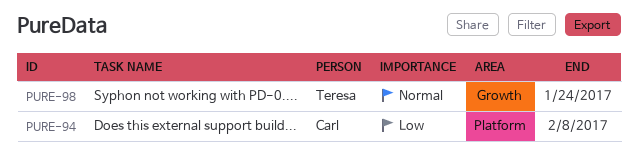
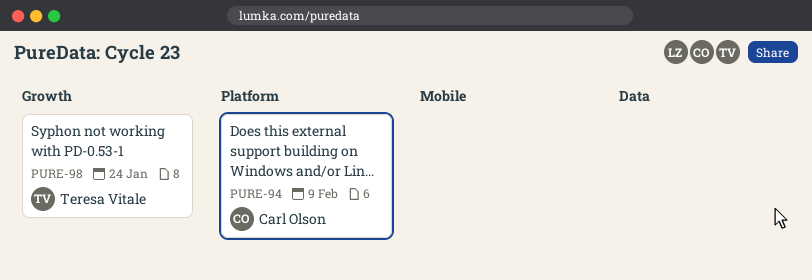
PURE-94, due: Feb 8 -> Feb 9

